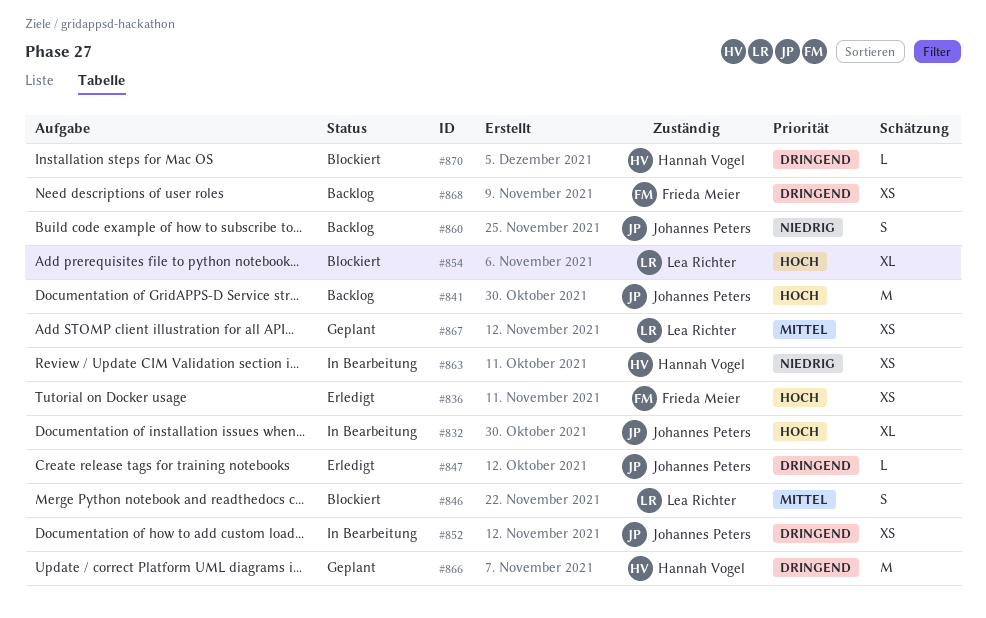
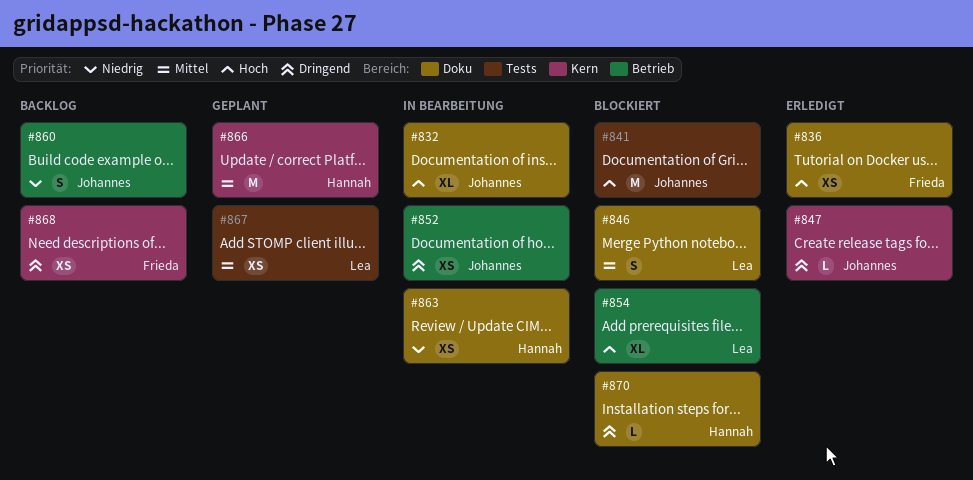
#841, status: Backlog -> Blockiert
#866, priority: Dringend -> Mittel

